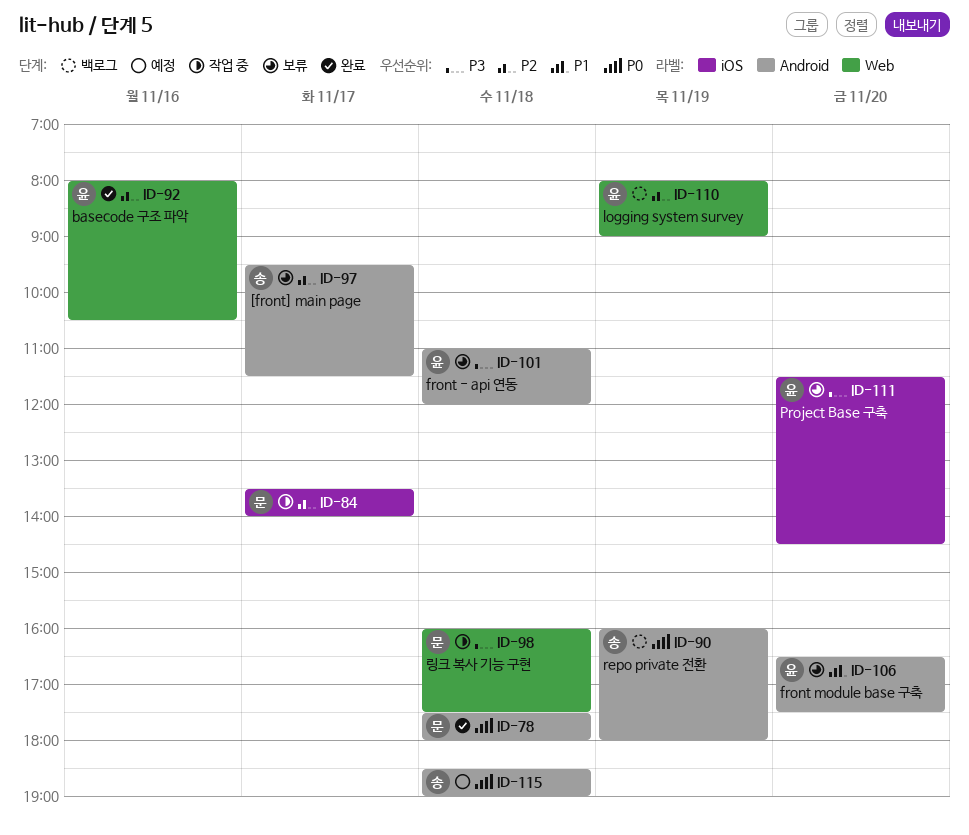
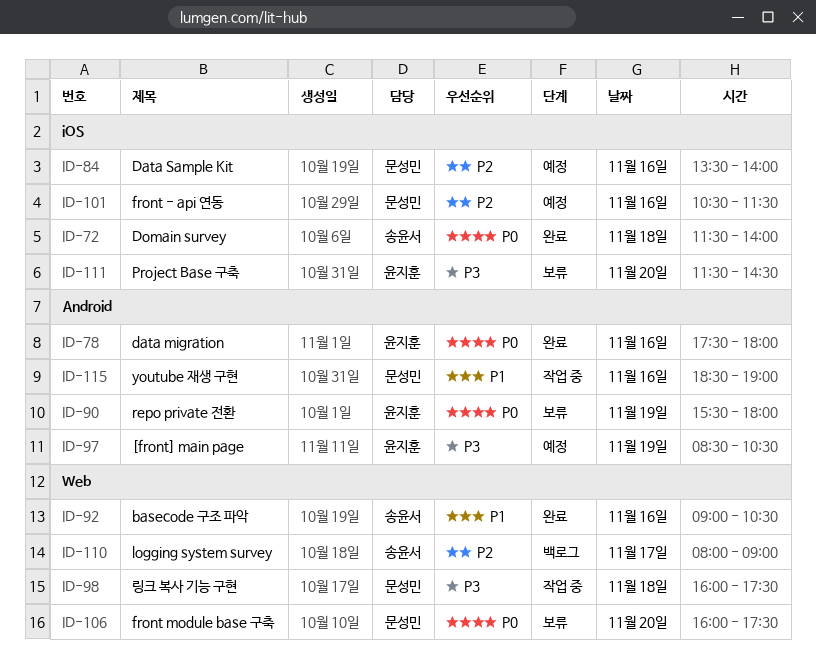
ID-72: none -> present
ID-78, owner: 문성민 -> 윤지훈
ID-78, day: Nov 18 -> Nov 16
ID-84, status: 작업 중 -> 예정
ID-84, day: Nov 17 -> Nov 16
ID-90, status: 백로그 -> 보류
ID-90, owner: 송윤서 -> 윤지훈
ID-90, begins: 16:00 -> 15:30
ID-92, owner: 윤지훈 -> 송윤서
ID-92, priority: P2 -> P1
ID-92, begins: 08:00 -> 09:00
ID-97, status: 보류 -> 예정
ID-97, owner: 송윤서 -> 윤지훈
ID-97, priority: P2 -> P3
ID-97, day: Nov 17 -> Nov 19
ID-97, begins: 09:30 -> 08:30
ID-97, ends: 11:30 -> 10:30
ID-101, status: 보류 -> 예정
ID-101, owner: 윤지훈 -> 문성민
ID-101, priority: P3 -> P2
ID-101, label: Android -> iOS
ID-101, day: Nov 18 -> Nov 16
ID-101, begins: 11:00 -> 10:30
ID-101, ends: 12:00 -> 11:30
ID-106, owner: 윤지훈 -> 문성민
ID-106, priority: P1 -> P0
ID-106, label: Android -> Web
ID-106, begins: 16:30 -> 16:00
ID-110, owner: 윤지훈 -> 송윤서
ID-110, day: Nov 19 -> Nov 17
ID-115, status: 예정 -> 작업 중
ID-115, owner: 송윤서 -> 문성민
ID-115, priority: P0 -> P1
ID-115, day: Nov 18 -> Nov 16

